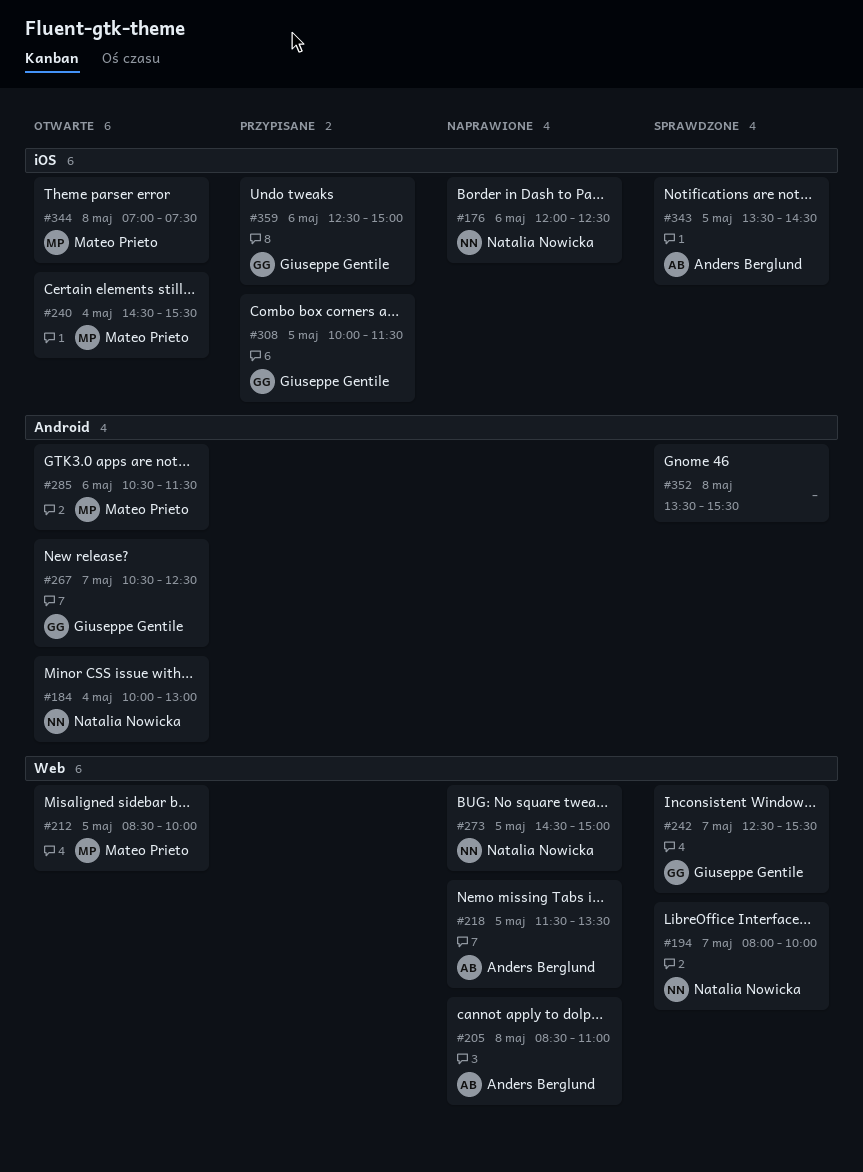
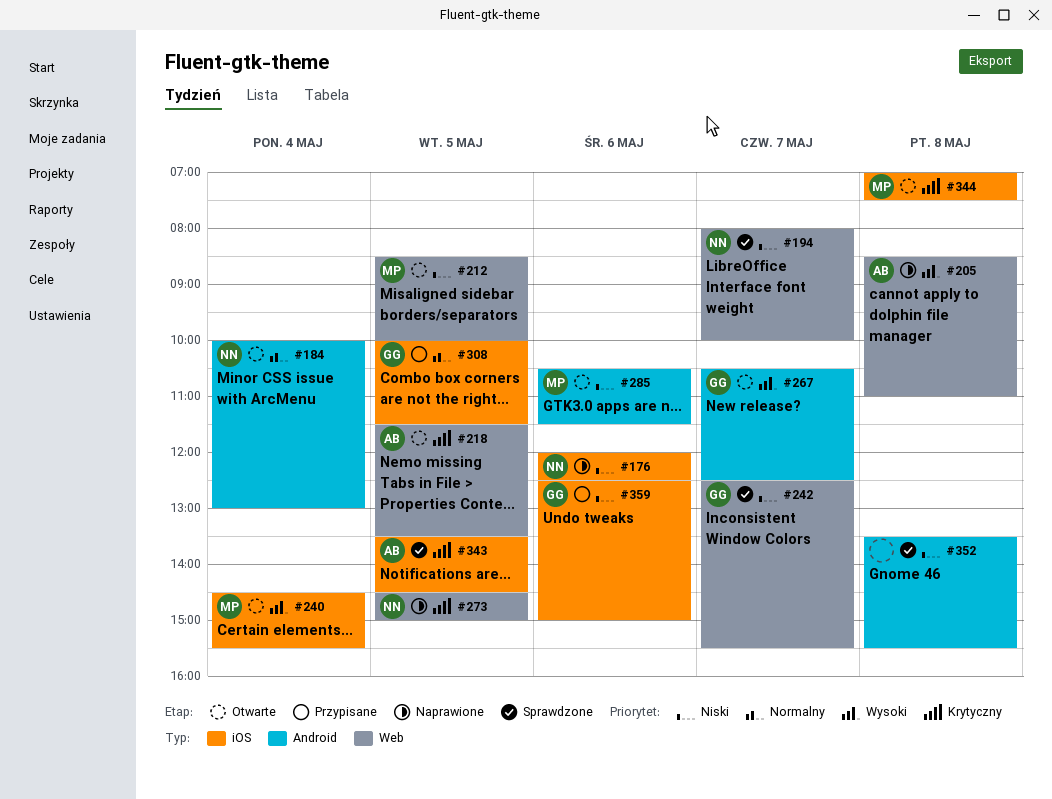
#218, status: Naprawione -> Otwarte

